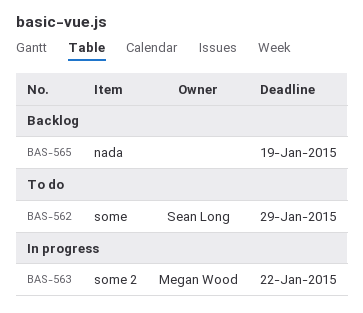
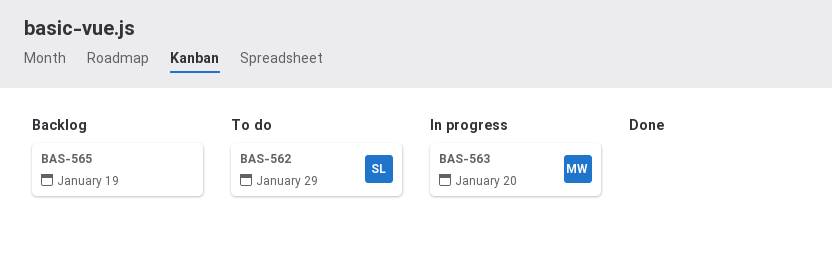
BAS-563, due: Jan 22 -> Jan 20

